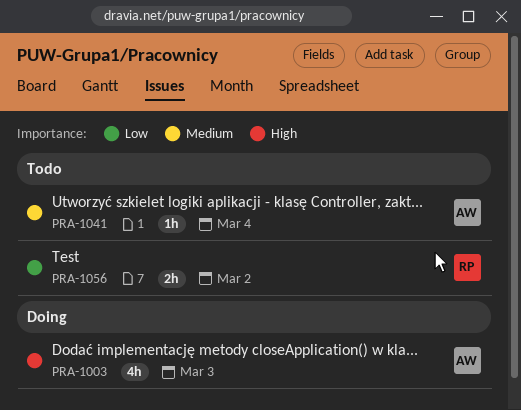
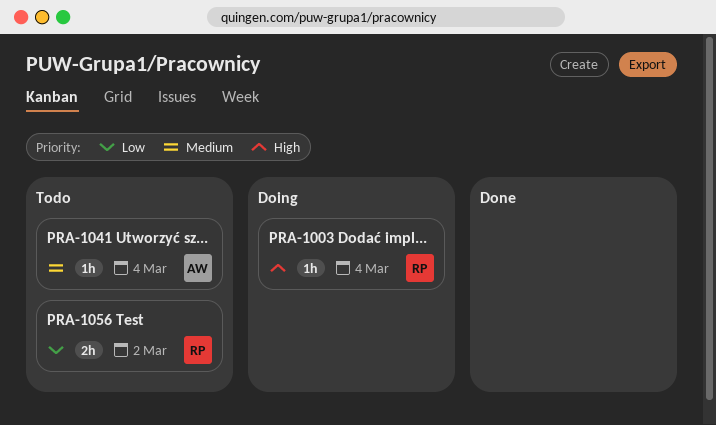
PRA-1003, owner: AW -> RP
PRA-1003, estimate: 4h -> 1h
PRA-1003, due: Mar 3 -> Mar 4

